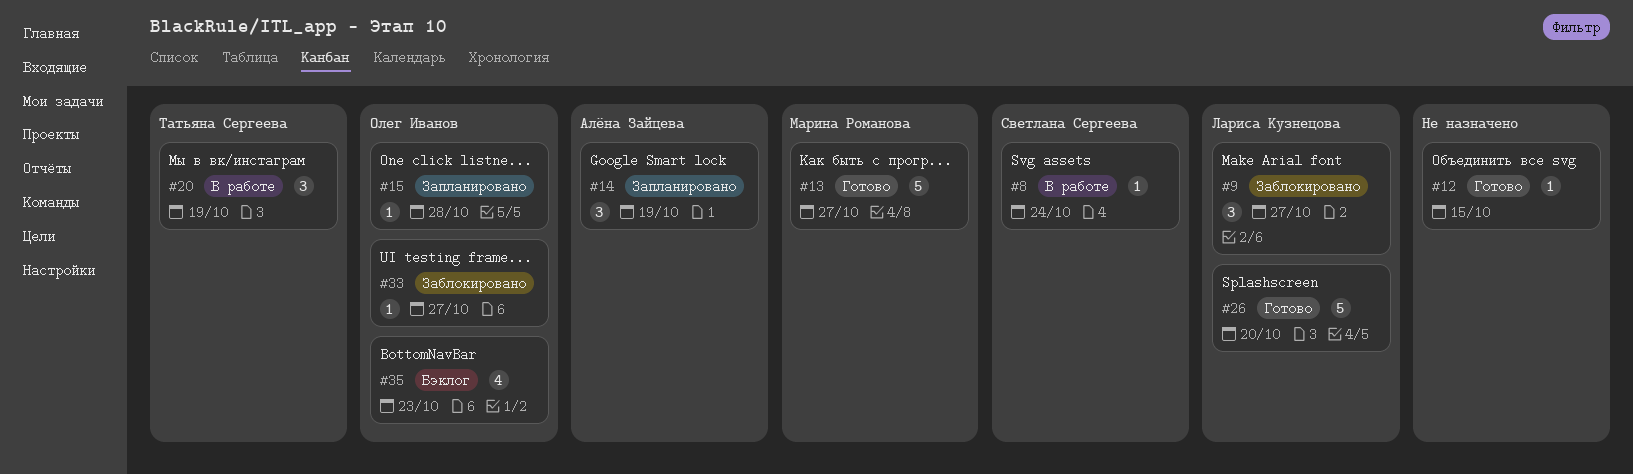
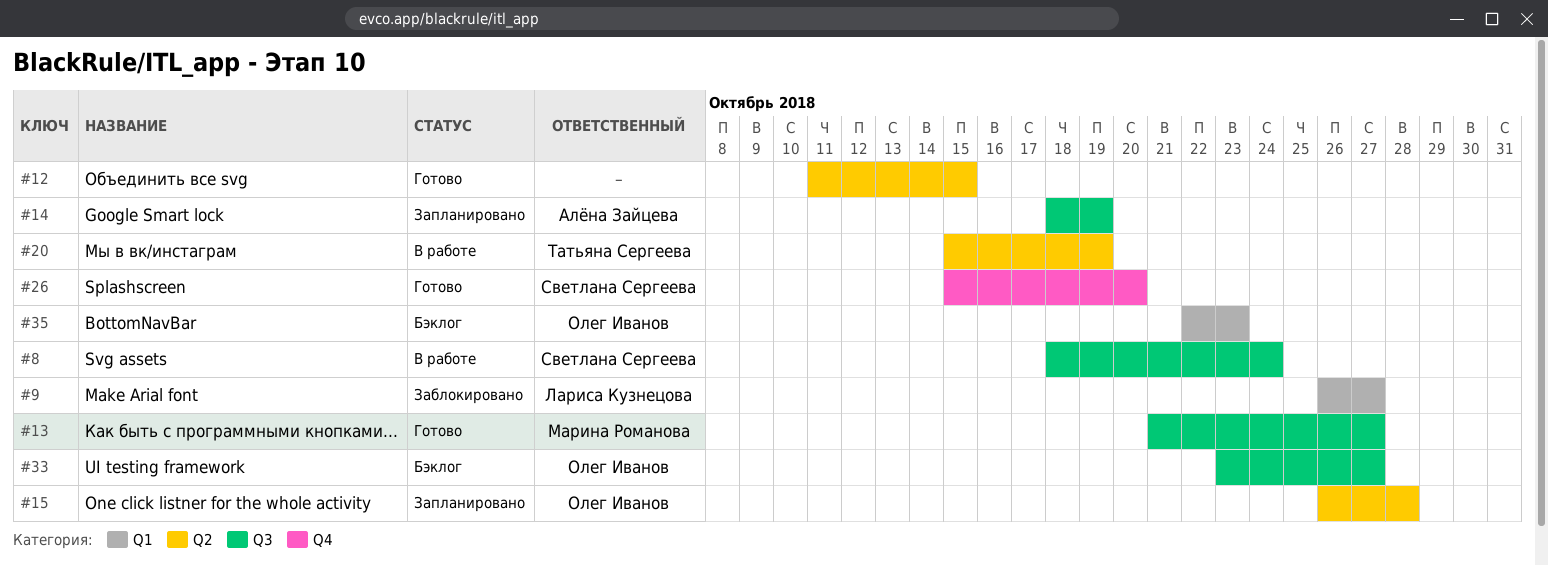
#26, owner: Лариса Кузнецова -> Светлана Сергеева
#33, status: Заблокировано -> Бэклог

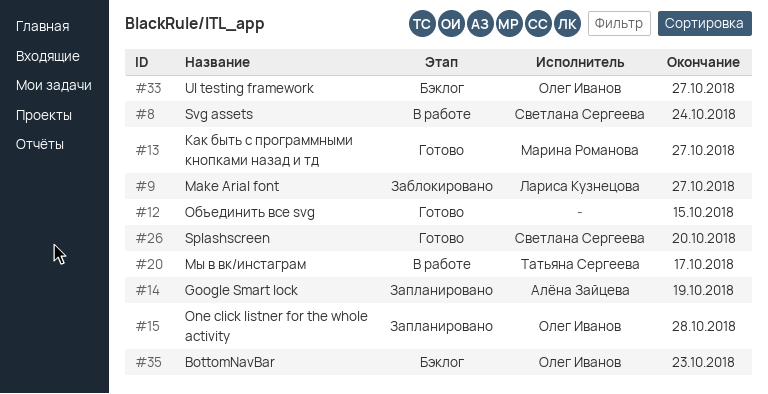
#20, due: Oct 19 -> Oct 17

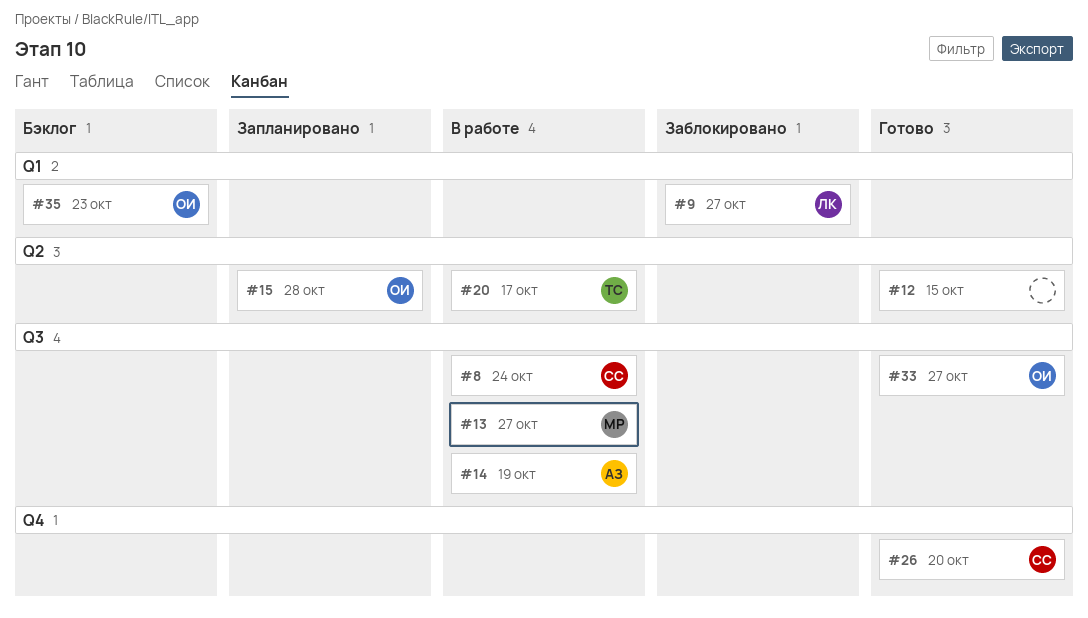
#13, status: Готово -> В работе
#14, status: Запланировано -> В работе
#33, status: Бэклог -> Готово

